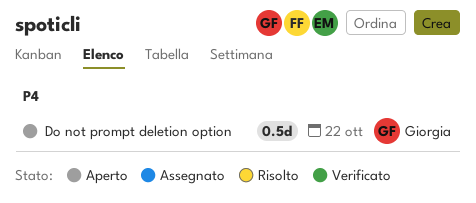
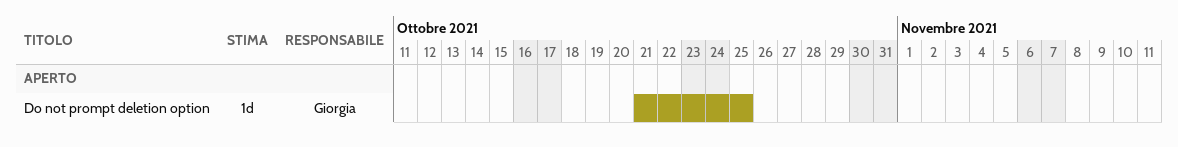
Do not prompt deletion option, estimate: 0.5d -> 1d
Do not prompt deletion option, due: Oct 22 -> Oct 25

